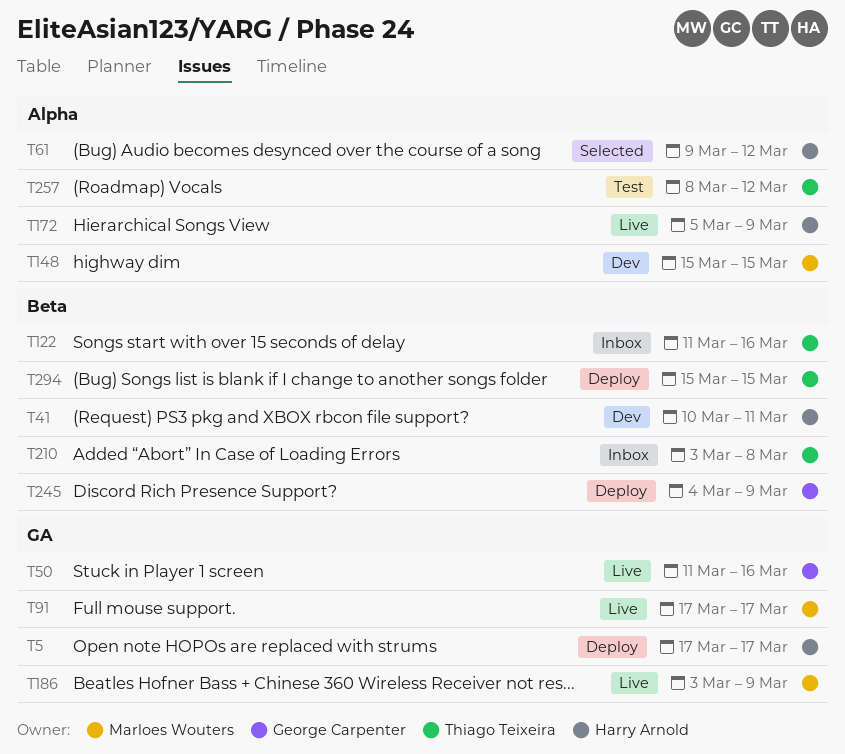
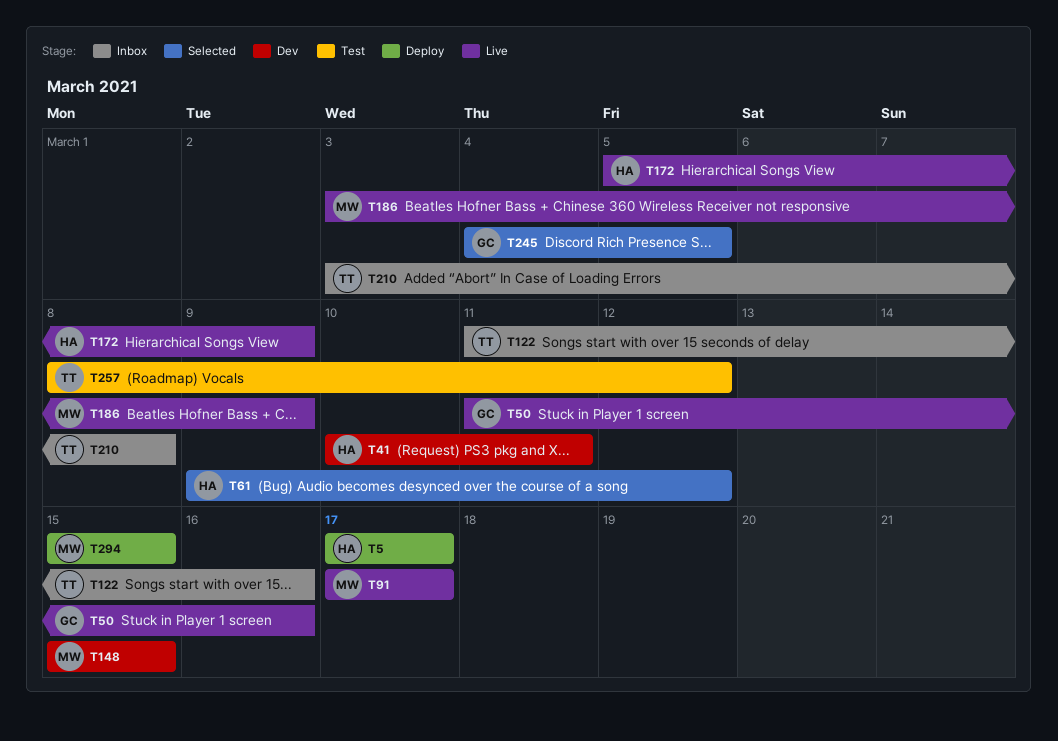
T245, status: Deploy -> Selected
T245, due: Mar 9 -> Mar 5
T294, owner: Thiago Teixeira -> Marloes Wouters

